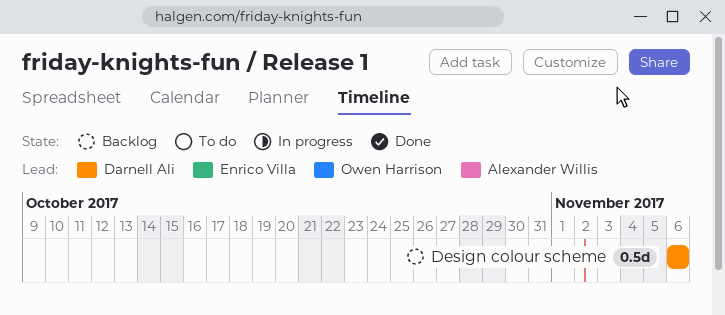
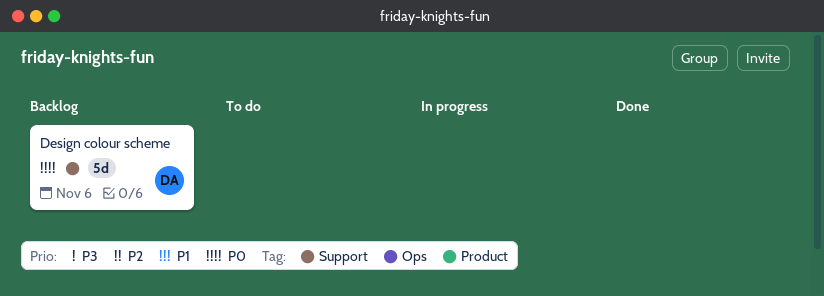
Design colour scheme, estimate: 0.5d -> 5d

